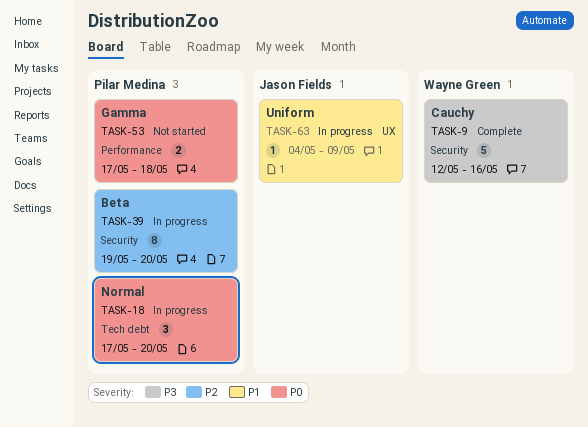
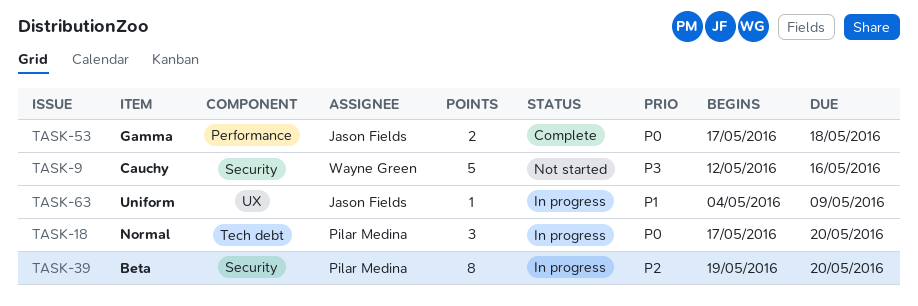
TASK-9, status: Complete -> Not started
TASK-53, status: Not started -> Complete
TASK-53, owner: Pilar Medina -> Jason Fields

